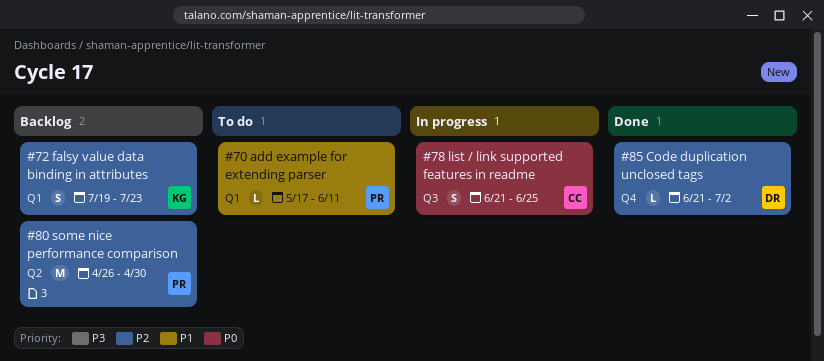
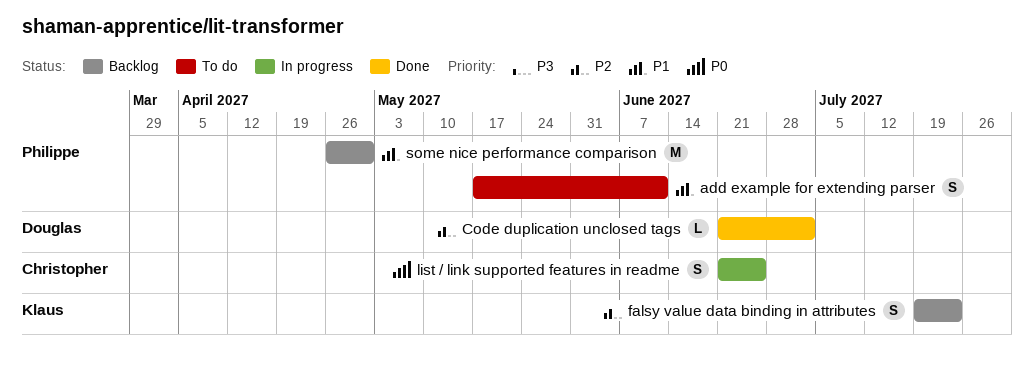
add example for extending parser, estimate: L -> S
some nice performance comparison, priority: P2 -> P1

